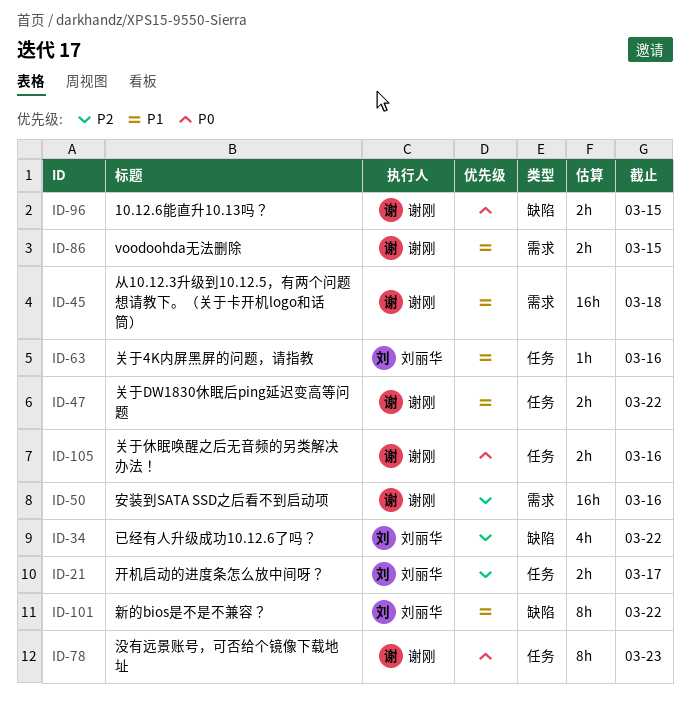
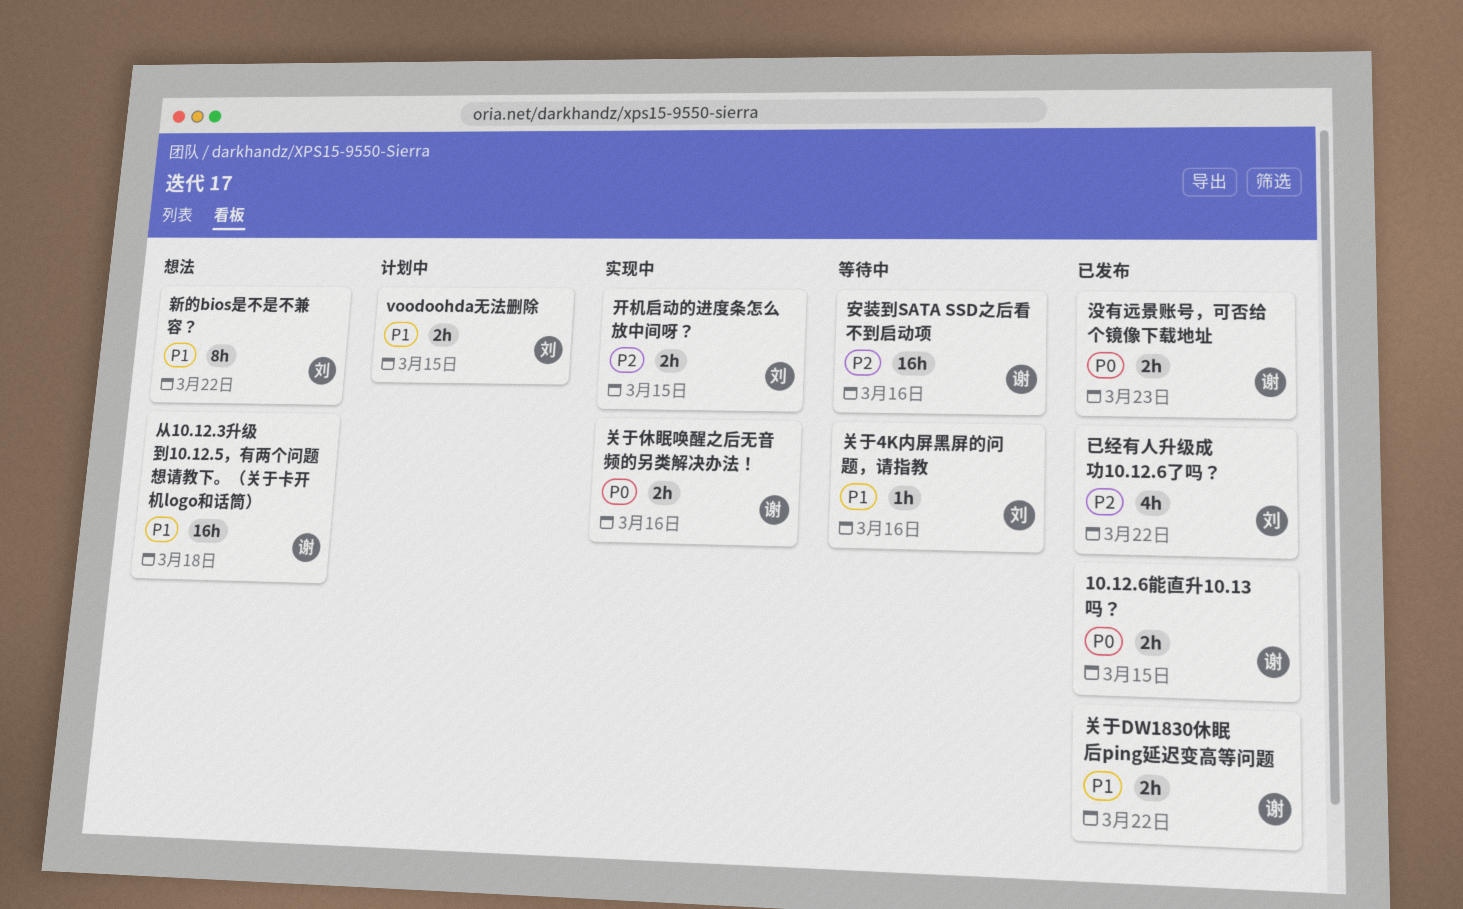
voodoohda无法删除, owner: 谢刚 -> 刘丽华
开机启动的进度条怎么放中间呀？, due: Mar 17 -> Mar 15
没有远景账号，可否给个镜像下载地址, estimate: 8h -> 2h

